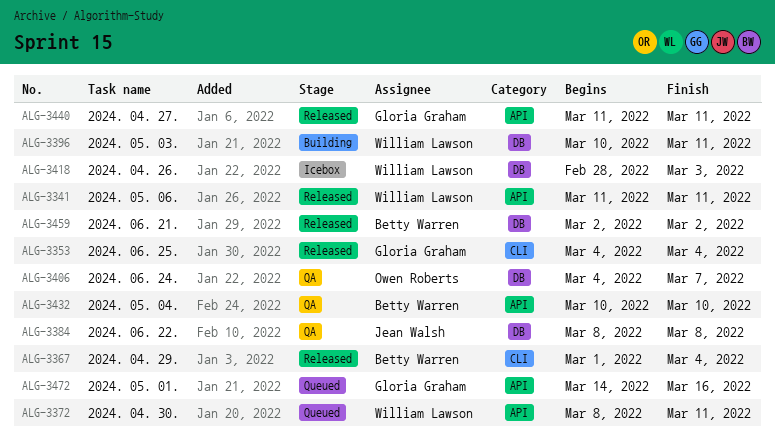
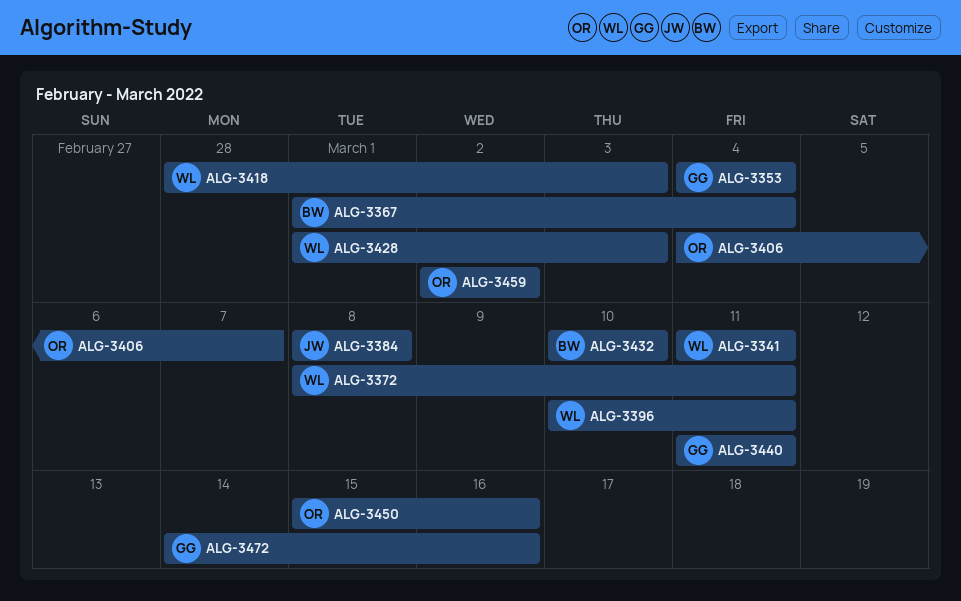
ALG-3428: none -> present
ALG-3450: none -> present
ALG-3459, owner: Betty Warren -> Owen Roberts

